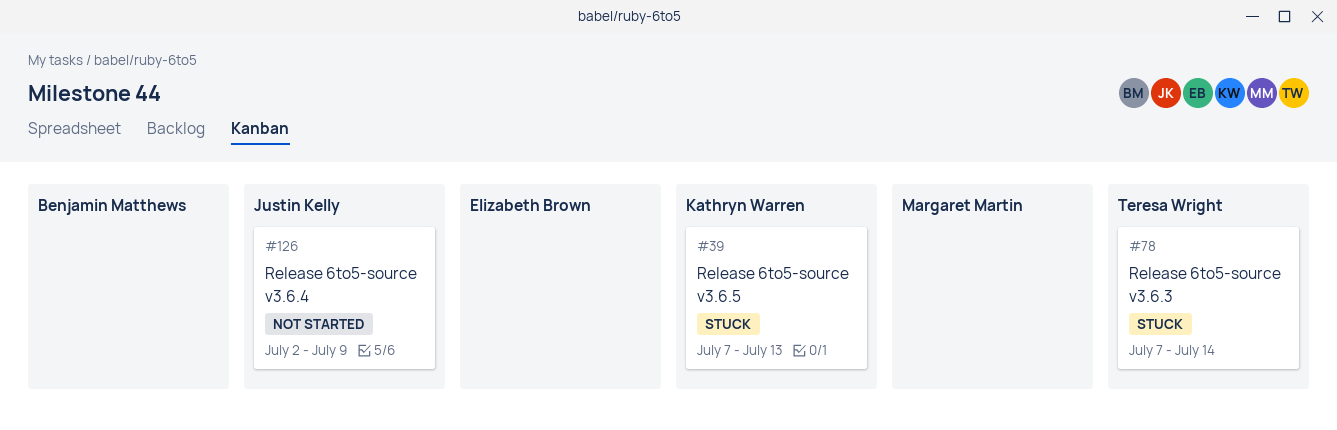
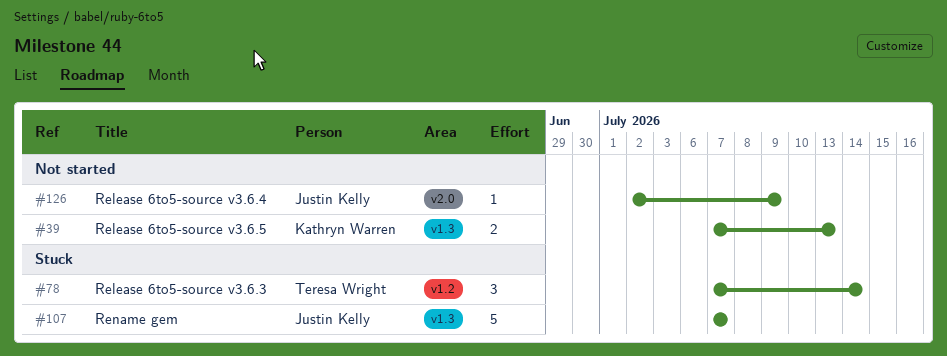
#39, status: Stuck -> Not started
#107: none -> present

